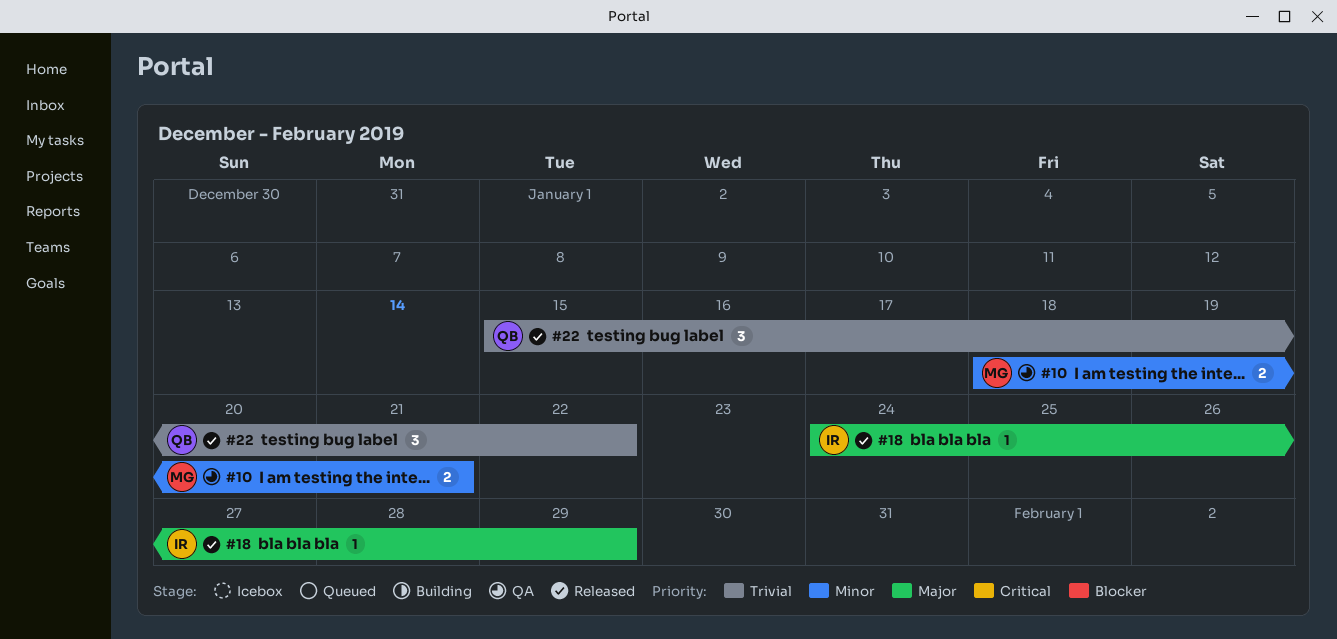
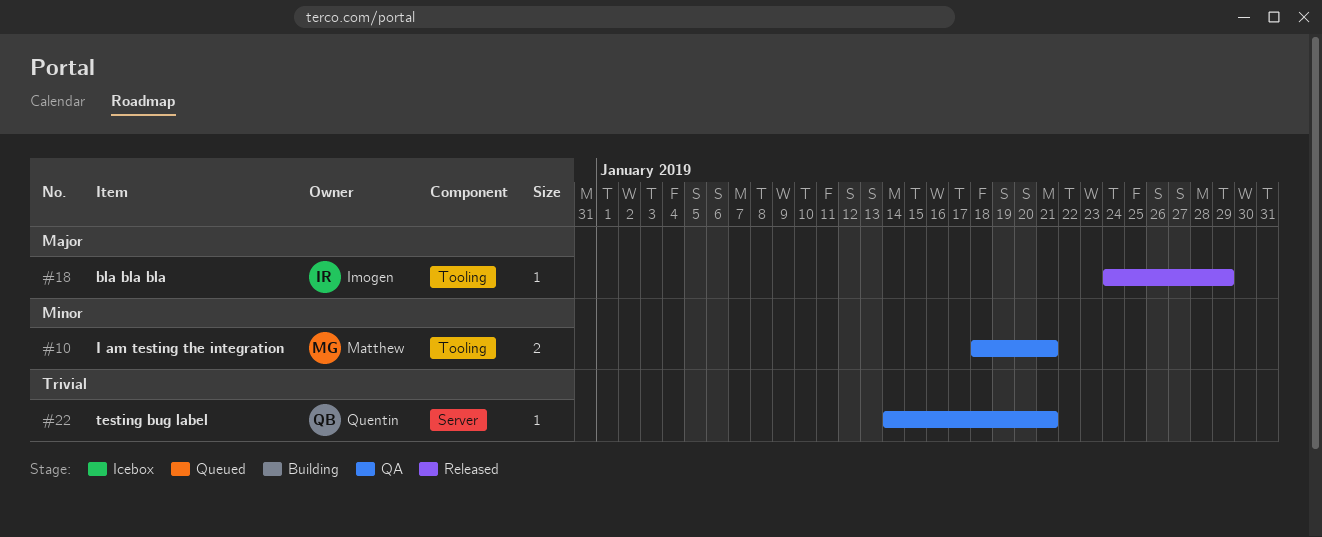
#22, status: Released -> QA
#22, estimate: 3 -> 1
#22, start: Jan 15 -> Jan 14
#22, due: Jan 22 -> Jan 21

